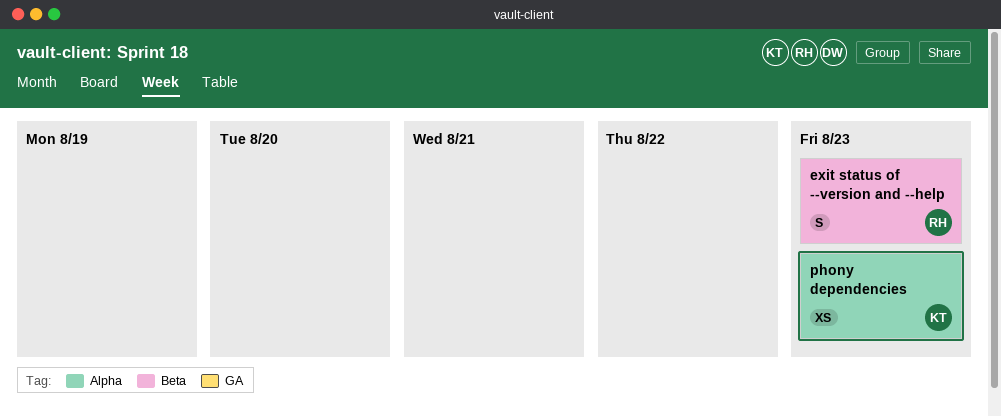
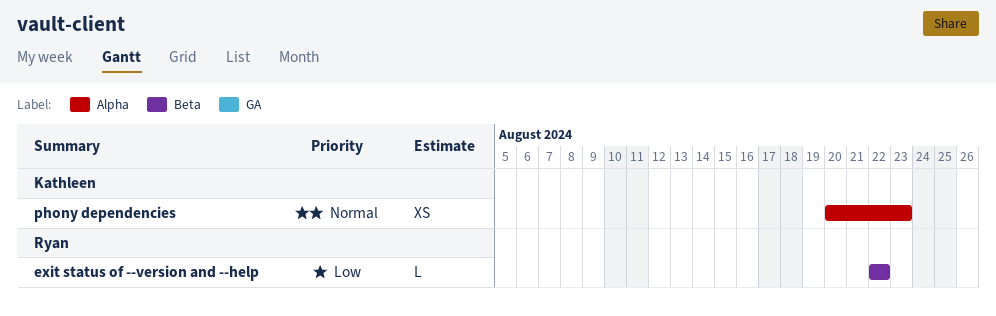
exit status of --version and --help, estimate: S -> L
exit status of --version and --help, due: Aug 23 -> Aug 22

